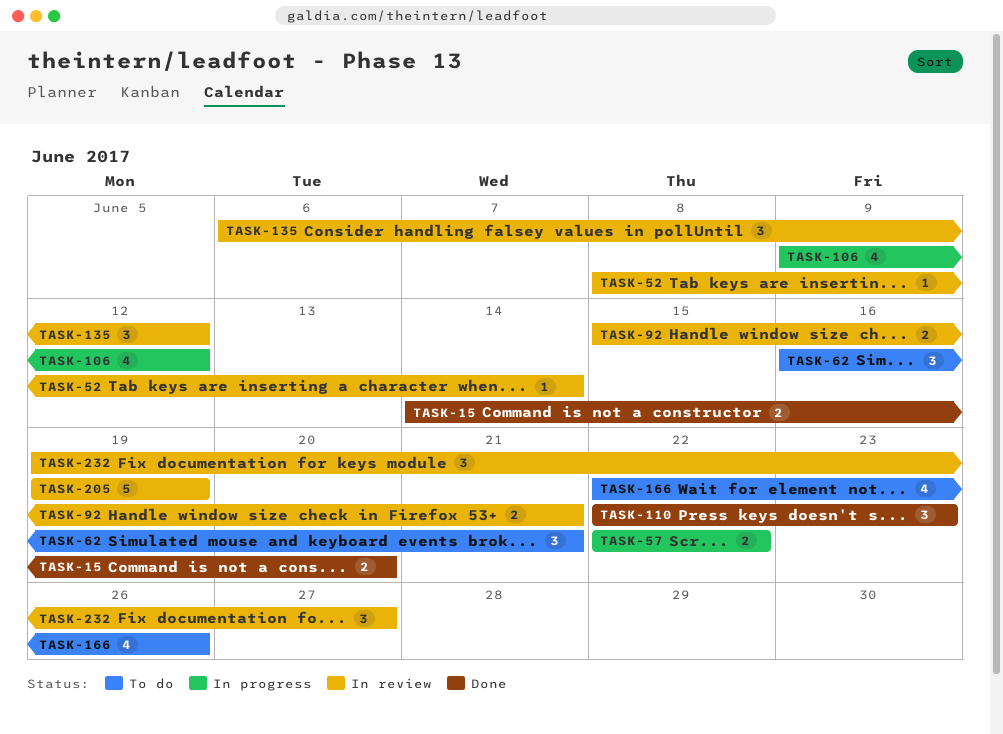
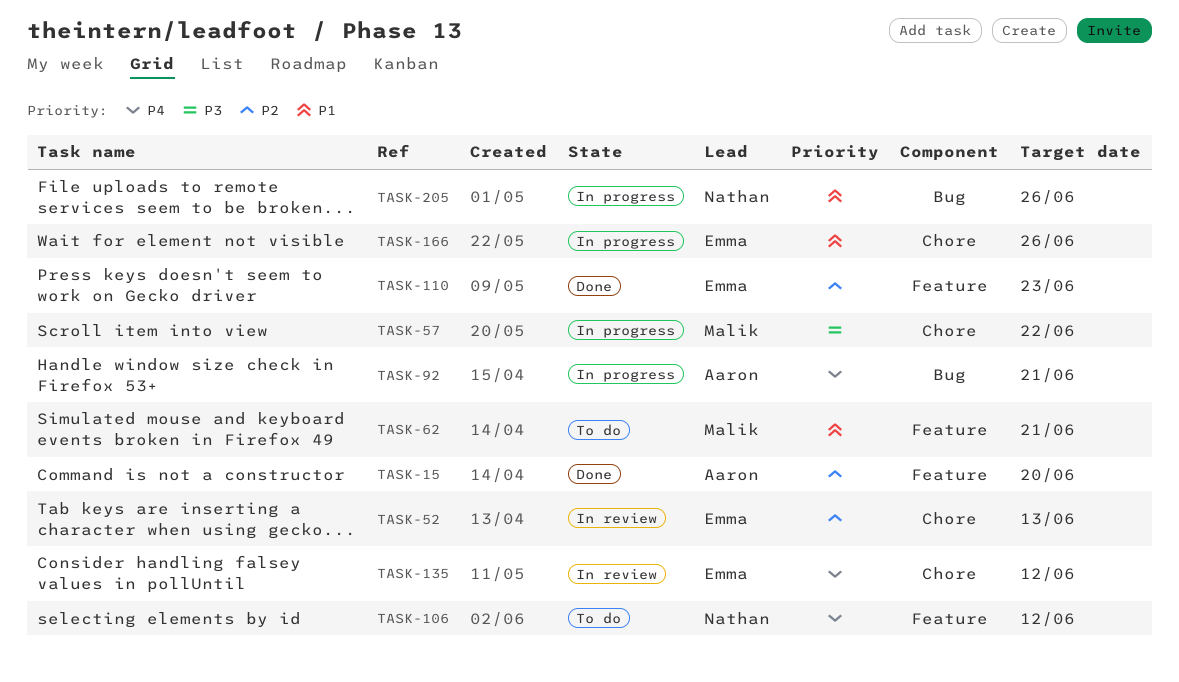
TASK-52, due: Jun 14 -> Jun 13
TASK-92, status: In review -> In progress
TASK-106, status: In progress -> To do
TASK-166, status: To do -> In progress
TASK-205, status: In review -> In progress
TASK-205, due: Jun 19 -> Jun 26
TASK-232: present -> none

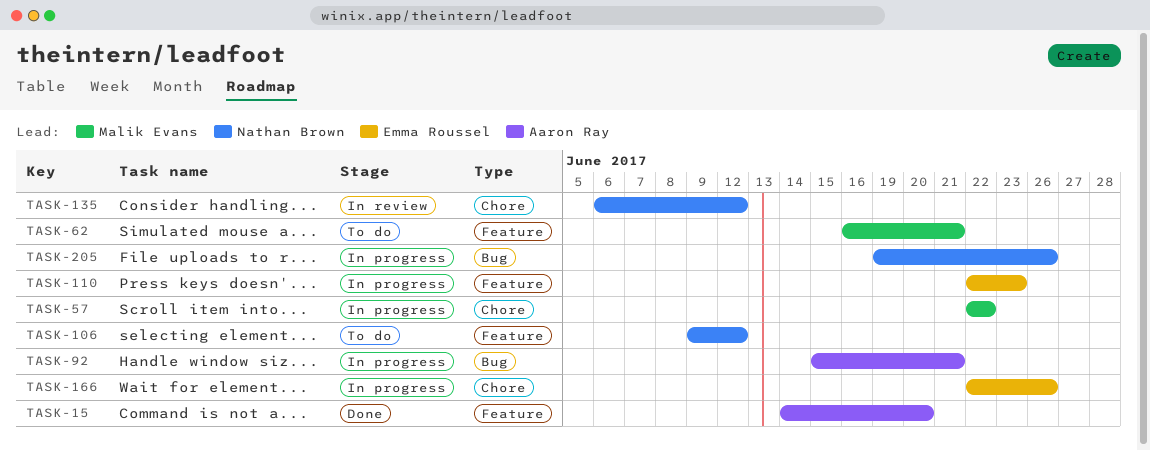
TASK-52: present -> none
TASK-110, status: Done -> In progress
TASK-135, owner: Emma Roussel -> Nathan Brown

